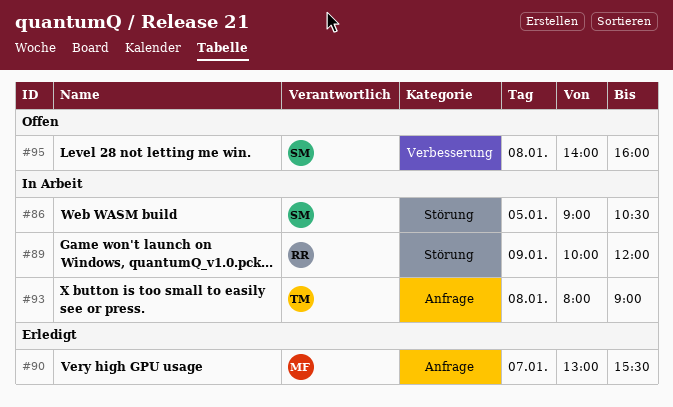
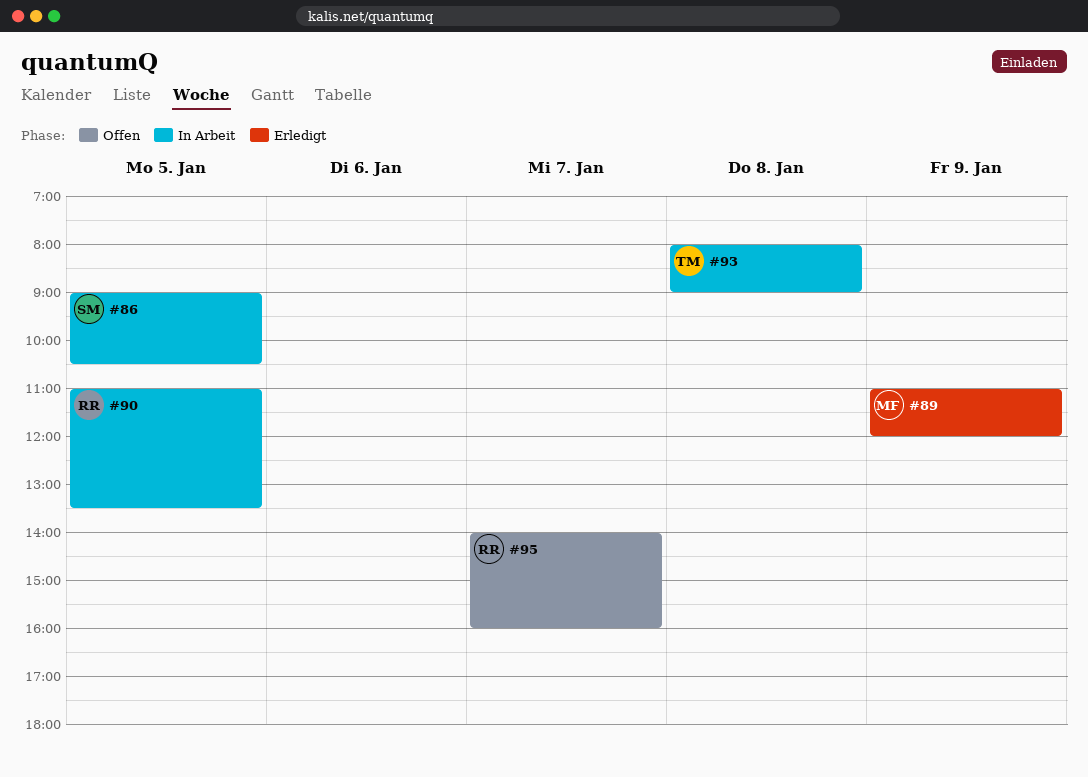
#89, status: In Arbeit -> Erledigt
#89, owner: RR -> MF
#89, begins: 10:00 -> 11:00
#90, status: Erledigt -> In Arbeit
#90, owner: MF -> RR
#90, day: Jan 7 -> Jan 5
#90, begins: 13:00 -> 11:00
#90, ends: 15:30 -> 13:30
#95, owner: SM -> RR
#95, day: Jan 8 -> Jan 7

